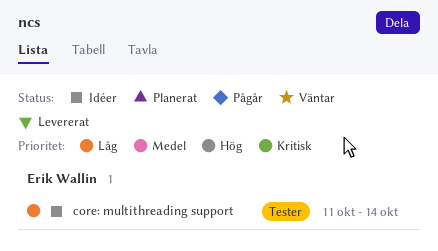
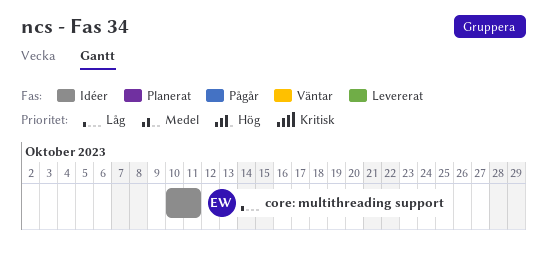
core: multithreading support, start: Oct 11 -> Oct 10
core: multithreading support, due: Oct 14 -> Oct 11

